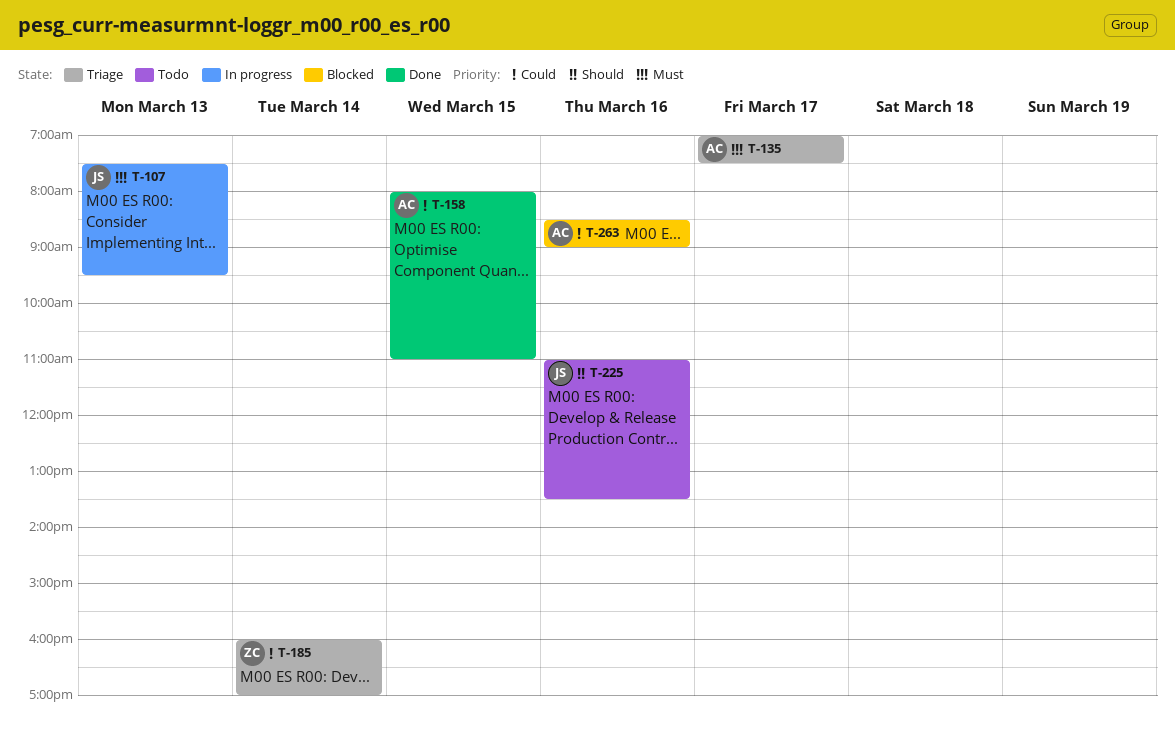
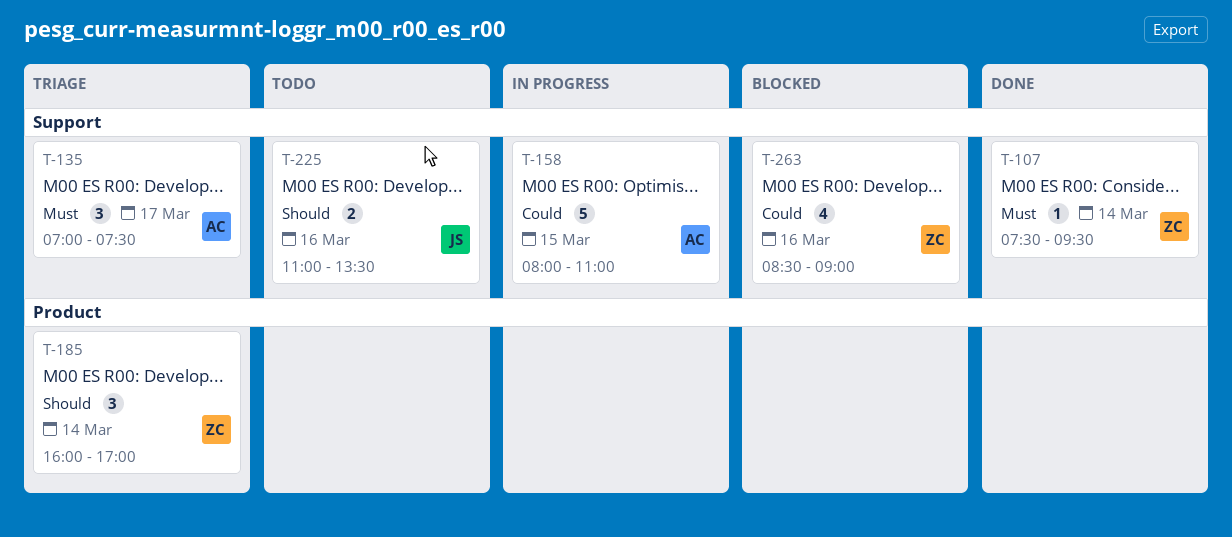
T-107, status: In progress -> Done
T-107, owner: JS -> ZC
T-107, day: Mar 13 -> Mar 14
T-158, status: Done -> In progress
T-185, priority: Could -> Should
T-263, owner: AC -> ZC

